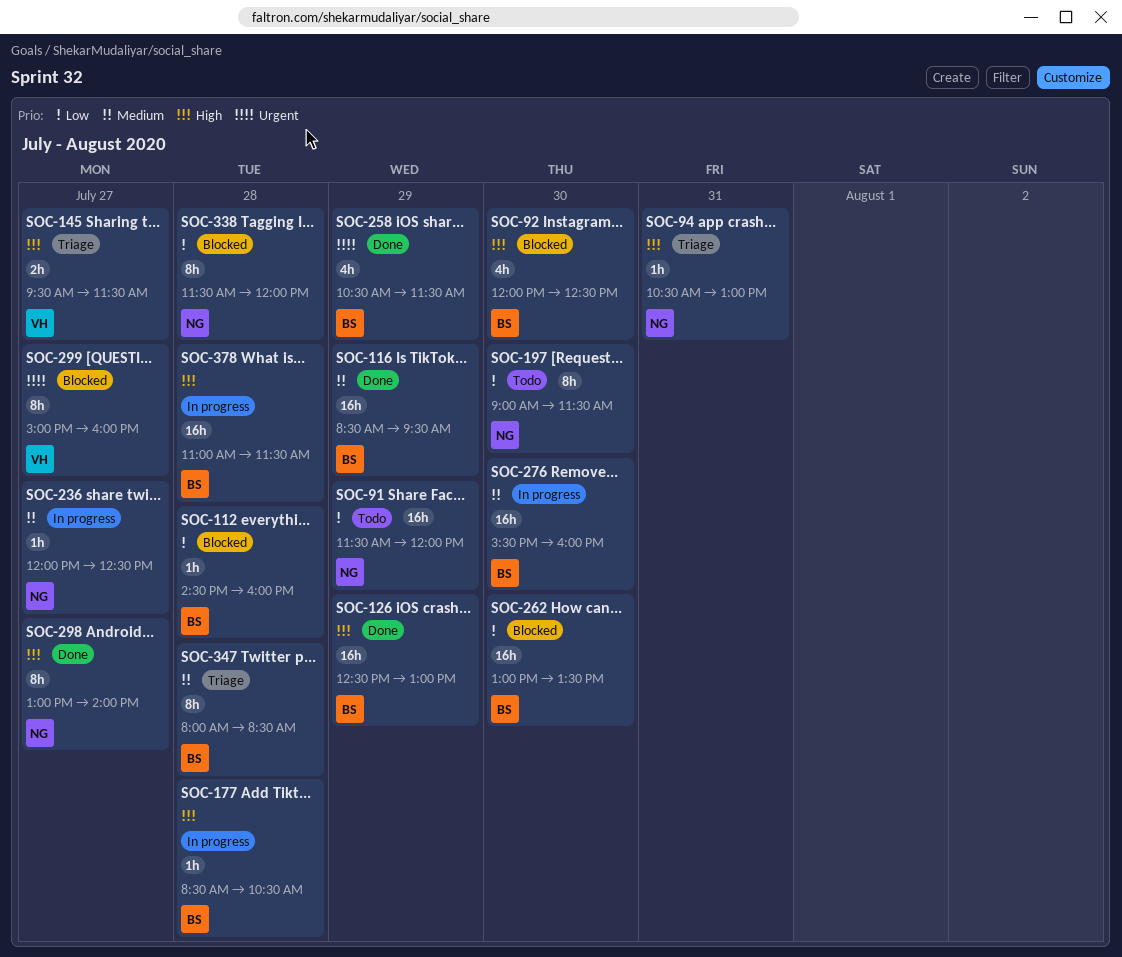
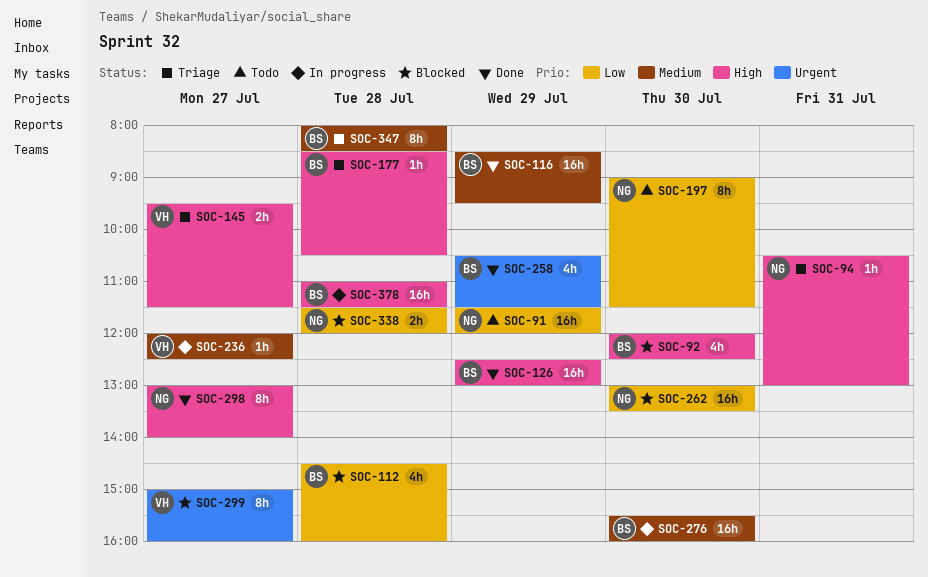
SOC-112, estimate: 1h -> 4h
SOC-177, status: In progress -> Triage
SOC-236, owner: NG -> VH
SOC-262, owner: BS -> NG
SOC-338, estimate: 8h -> 2h

